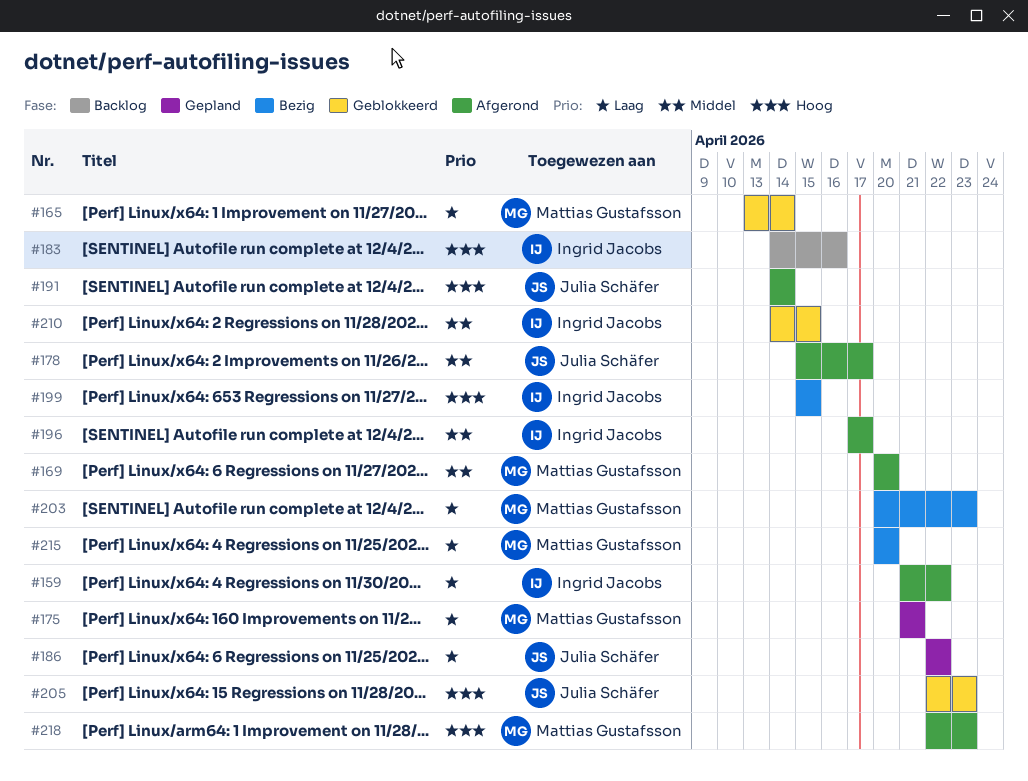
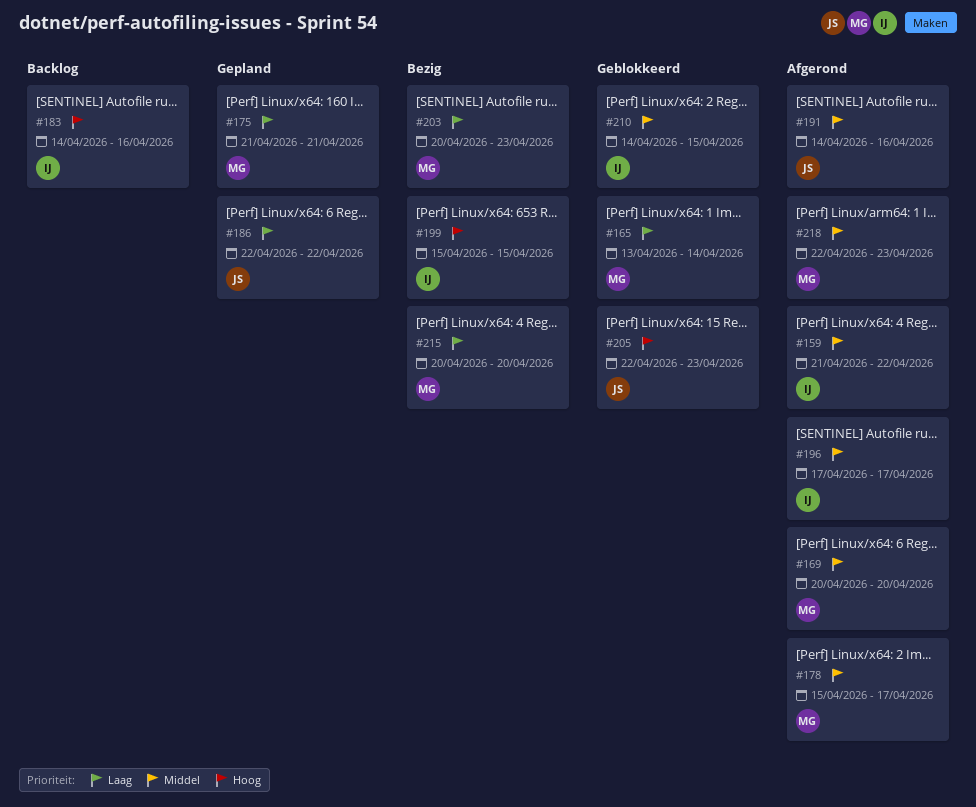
#159, priority: Laag -> Middel
#178, owner: Julia Schäfer -> Mattias Gustafsson
#191, priority: Hoog -> Middel
#191, due: Apr 14 -> Apr 16
#218, priority: Hoog -> Middel

